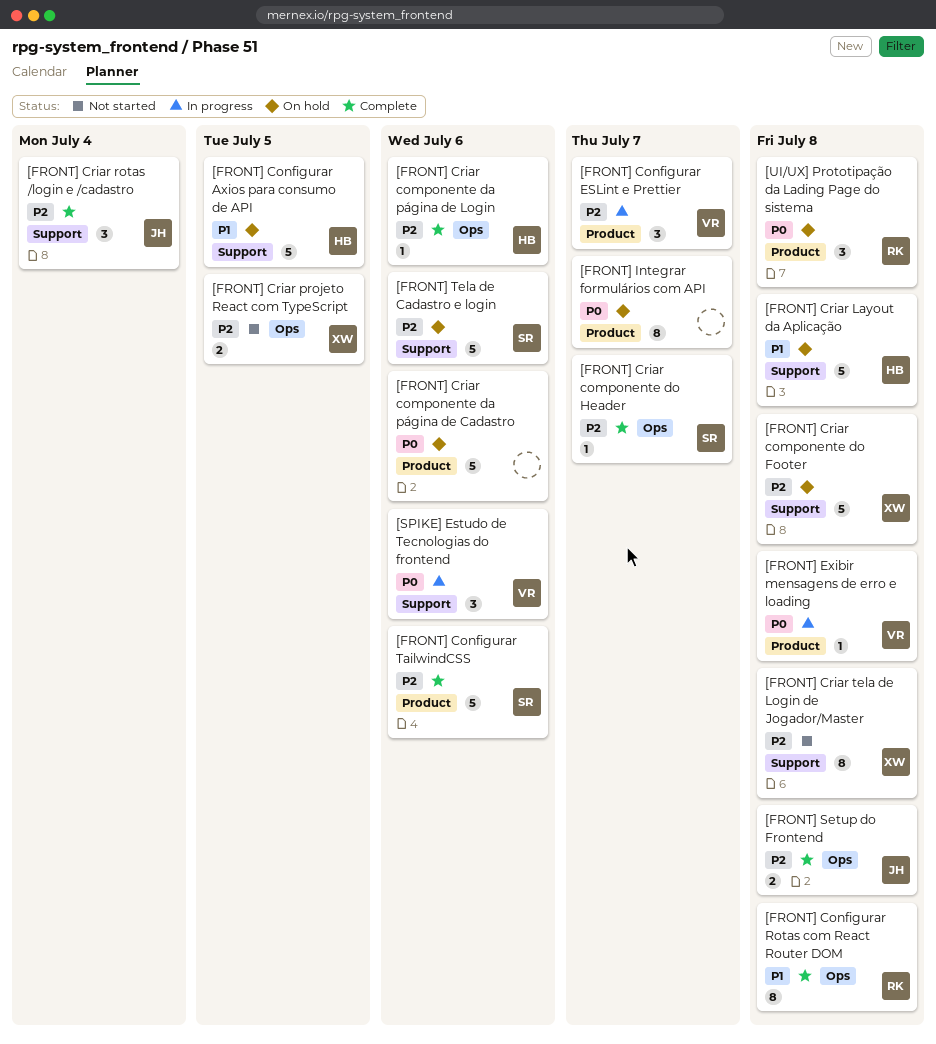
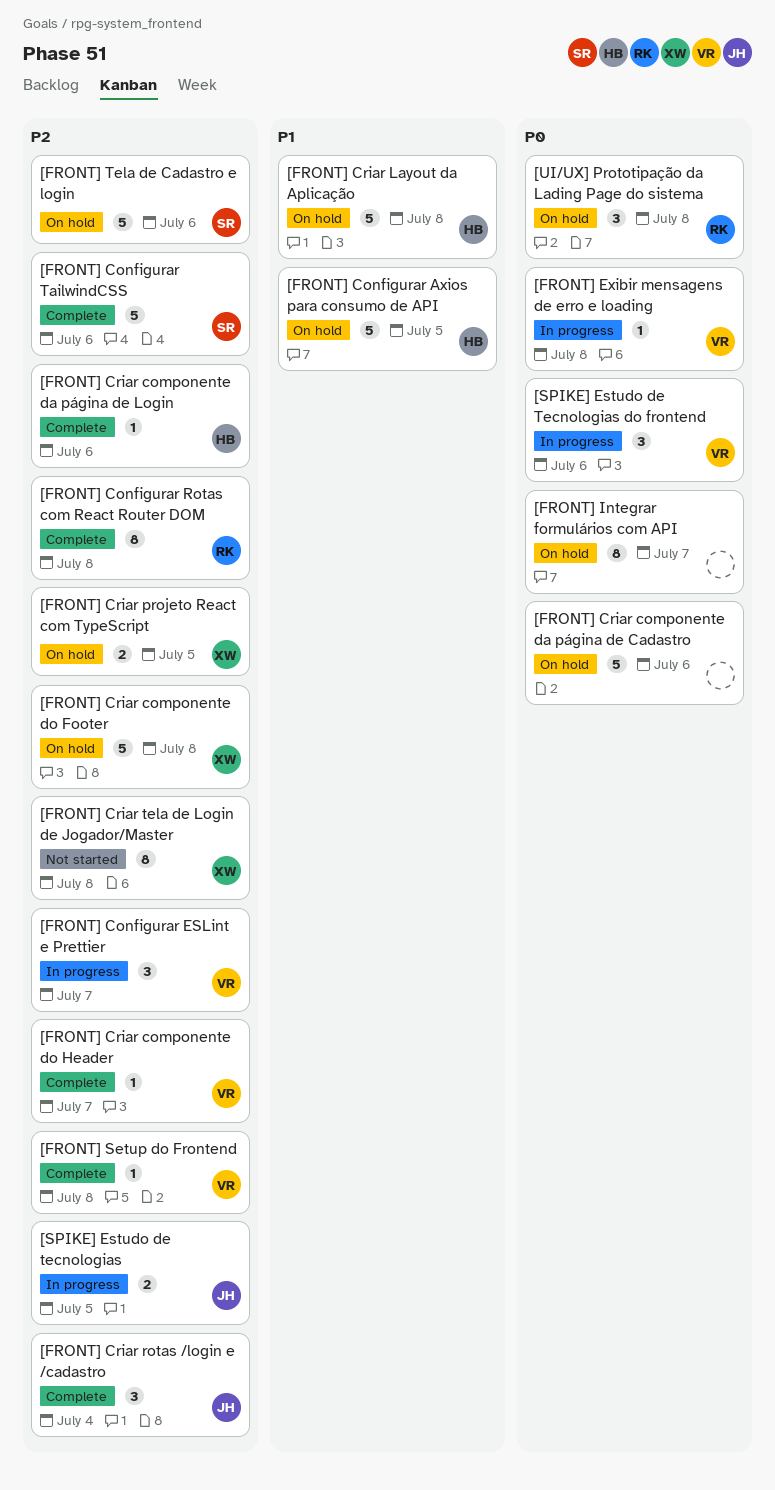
[FRONT] Configurar Rotas com React Router DOM, priority: P1 -> P2
[FRONT] Criar componente do Header, owner: SR -> VR
[FRONT] Criar projeto React com TypeScript, status: Not started -> On hold
[FRONT] Setup do Frontend, owner: JH -> VR
[FRONT] Setup do Frontend, estimate: 2 -> 1
[SPIKE] Estudo de tecnologias: none -> present

